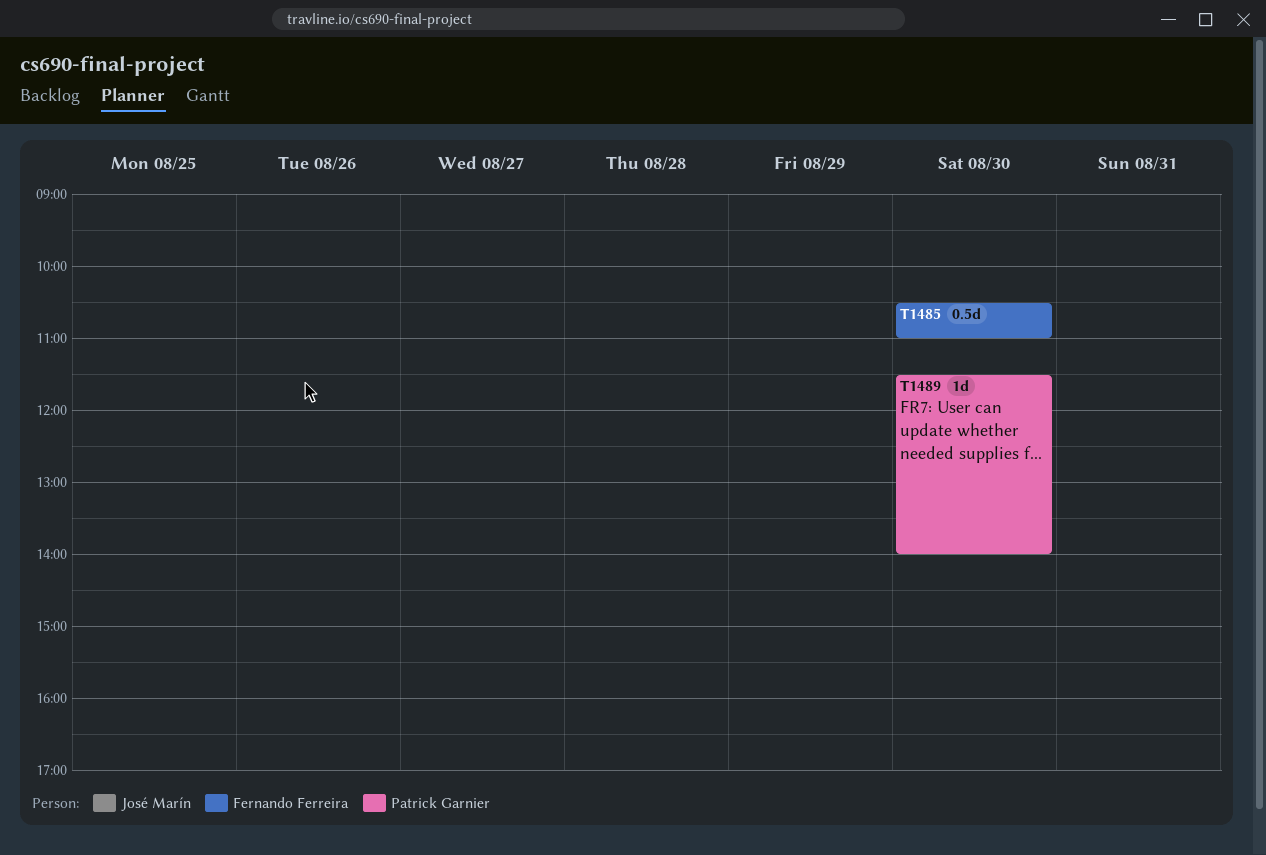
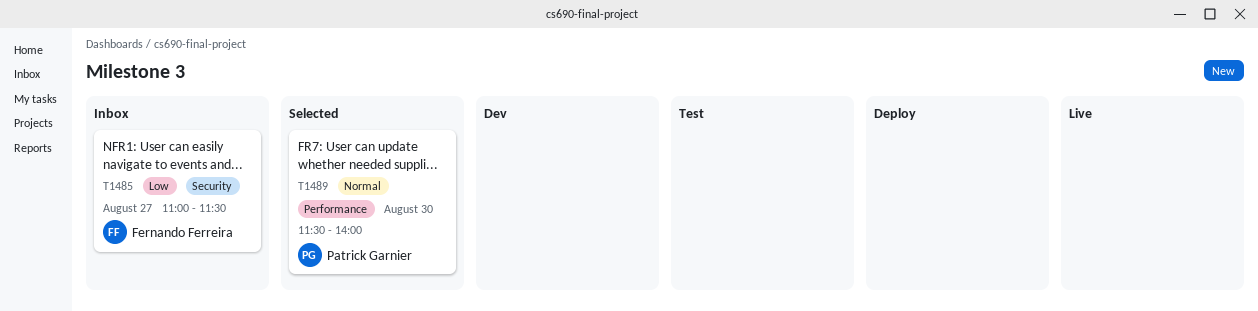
T1485, day: Aug 30 -> Aug 27
T1485, begins: 10:30 -> 11:00
T1485, ends: 11:00 -> 11:30

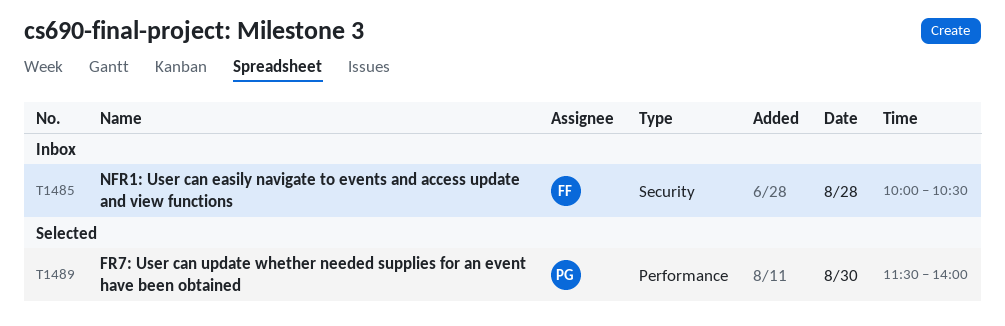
T1485, day: Aug 27 -> Aug 28
T1485, begins: 11:00 -> 10:00
T1485, ends: 11:30 -> 10:30

